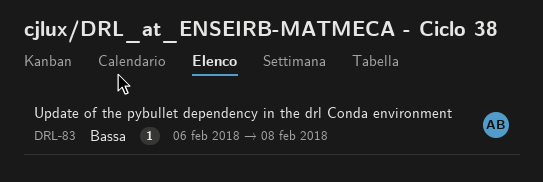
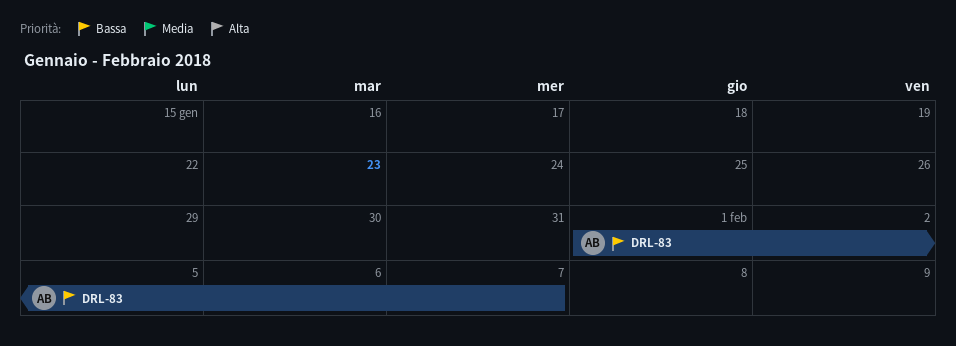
DRL-83, start: Feb 6 -> Feb 1
DRL-83, due: Feb 8 -> Feb 7

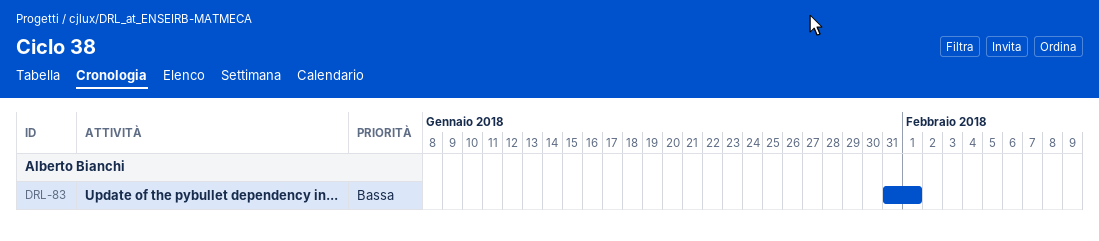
DRL-83, start: Feb 1 -> Jan 31
DRL-83, due: Feb 7 -> Feb 1

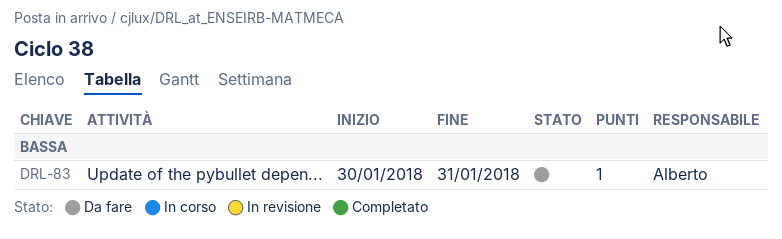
DRL-83, start: Jan 31 -> Jan 30
DRL-83, due: Feb 1 -> Jan 31

